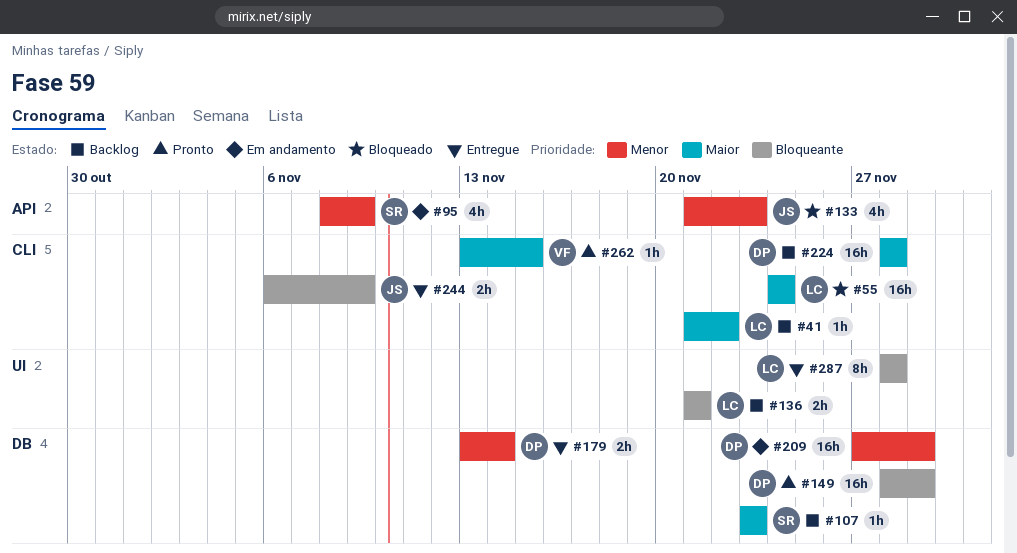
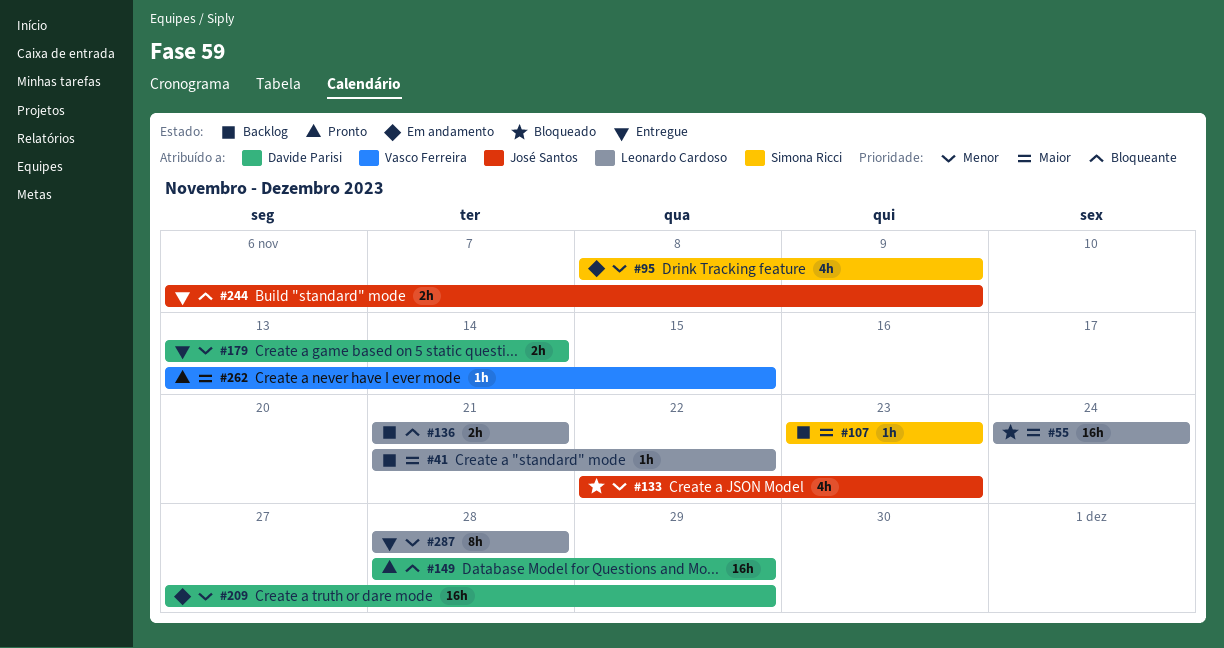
#133, start: Nov 21 -> Nov 22
#224: present -> none
#287, priority: Bloqueante -> Menor

